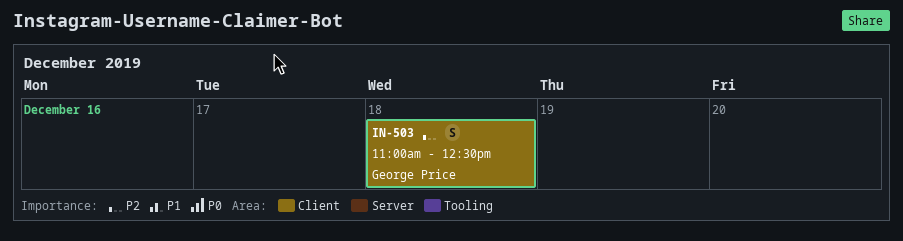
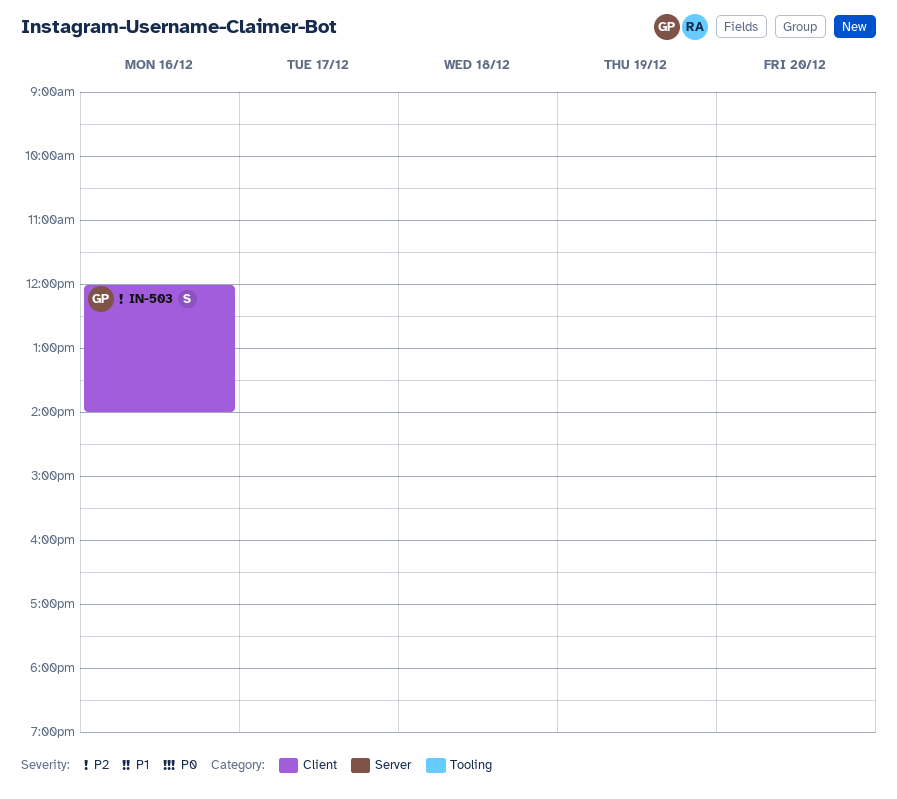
IN-503, day: Dec 18 -> Dec 16
IN-503, begins: 11:00 -> 12:00
IN-503, ends: 12:30 -> 14:00

